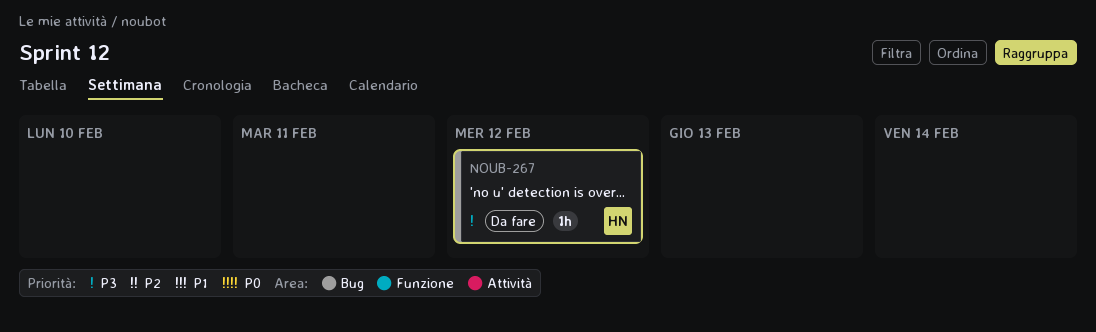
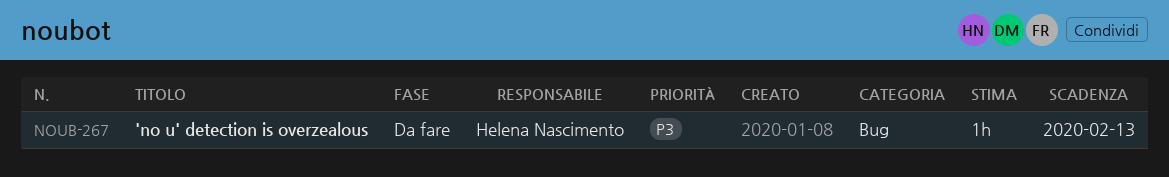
NOUB-267, due: Feb 12 -> Feb 13

